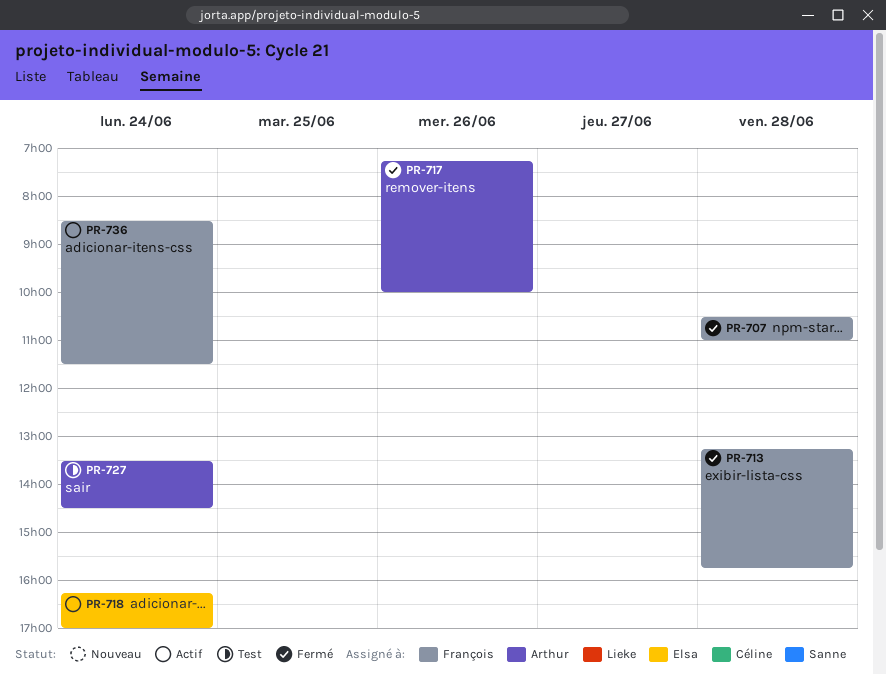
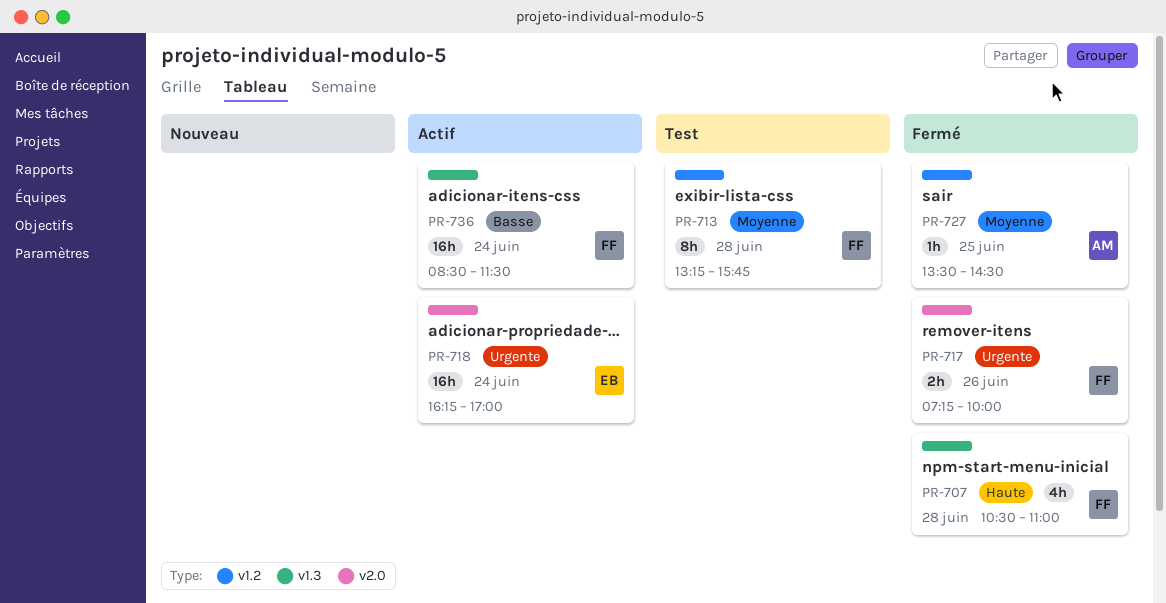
PR-713, status: Fermé -> Test
PR-717, owner: Arthur -> François
PR-727, status: Test -> Fermé
PR-727, day: Jun 24 -> Jun 25

